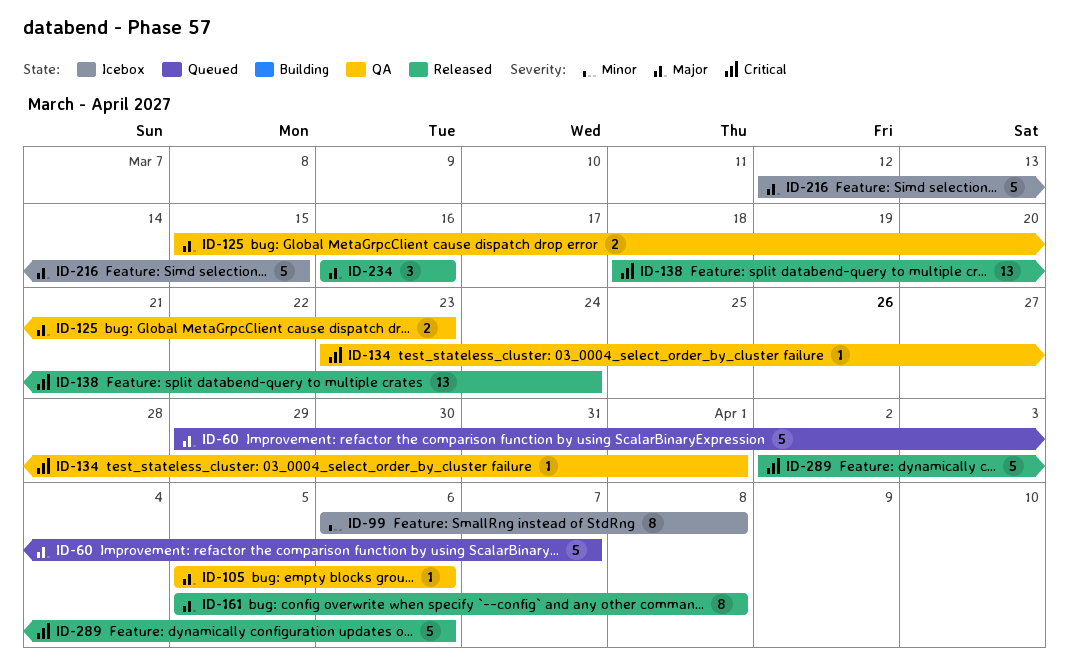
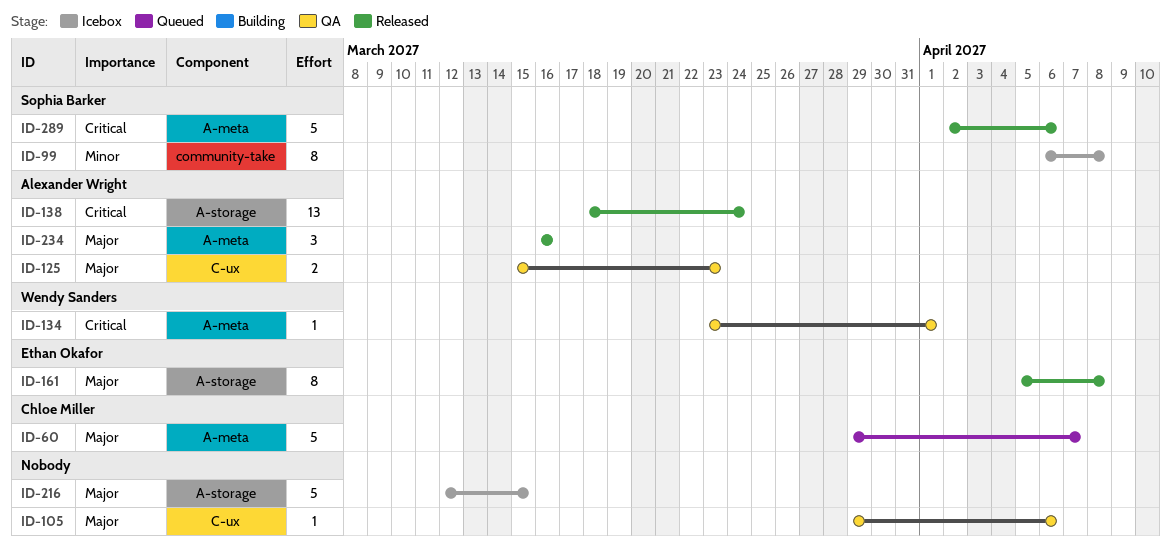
ID-105, start: Apr 5 -> Mar 29

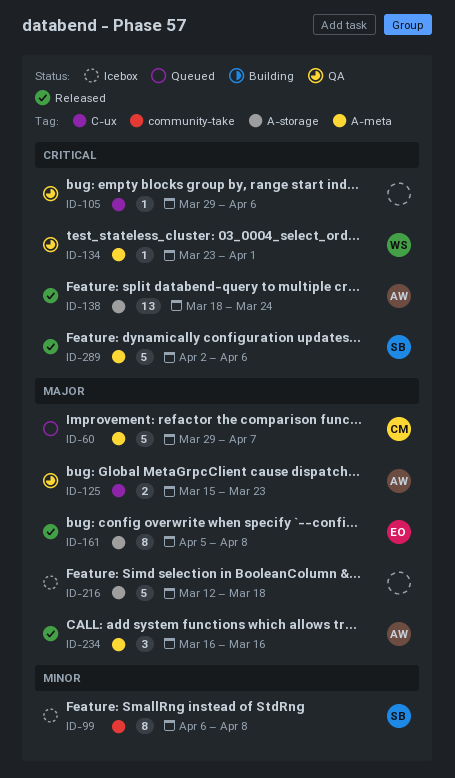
ID-105, priority: Major -> Critical
ID-216, due: Mar 15 -> Mar 18

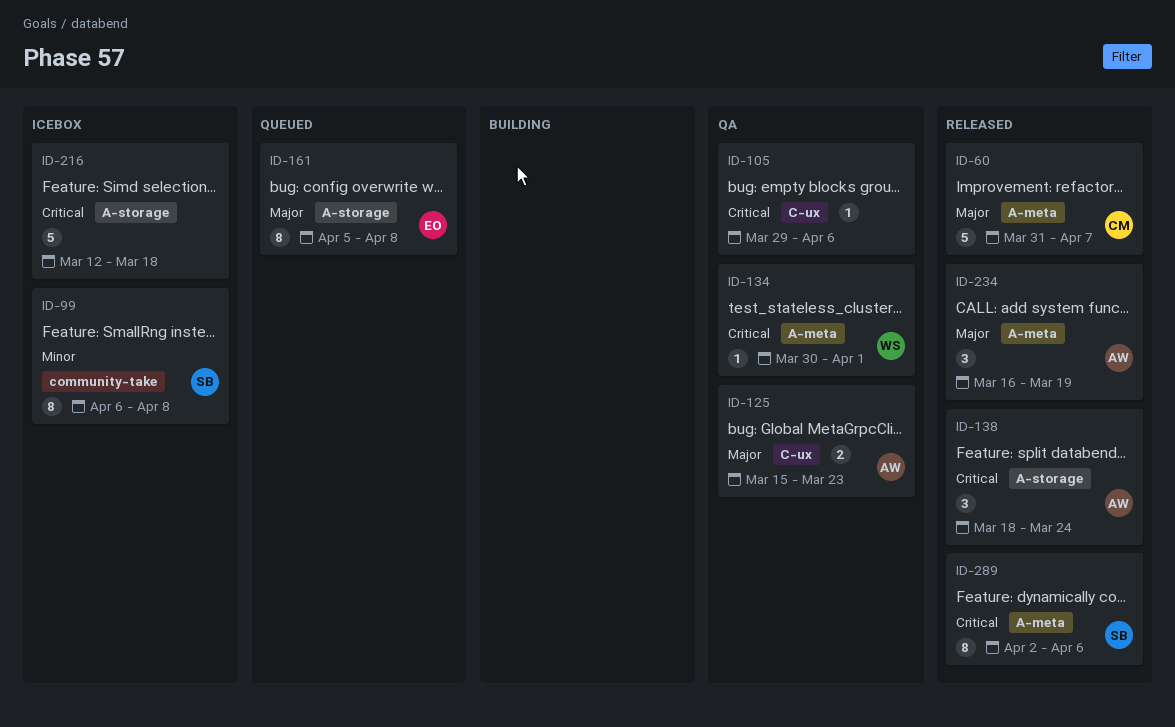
ID-60, status: Queued -> Released
ID-60, start: Mar 29 -> Mar 31
ID-134, start: Mar 23 -> Mar 30
ID-138, estimate: 13 -> 3
ID-161, status: Released -> Queued
ID-216, priority: Major -> Critical
ID-234, due: Mar 16 -> Mar 19
ID-289, estimate: 5 -> 8

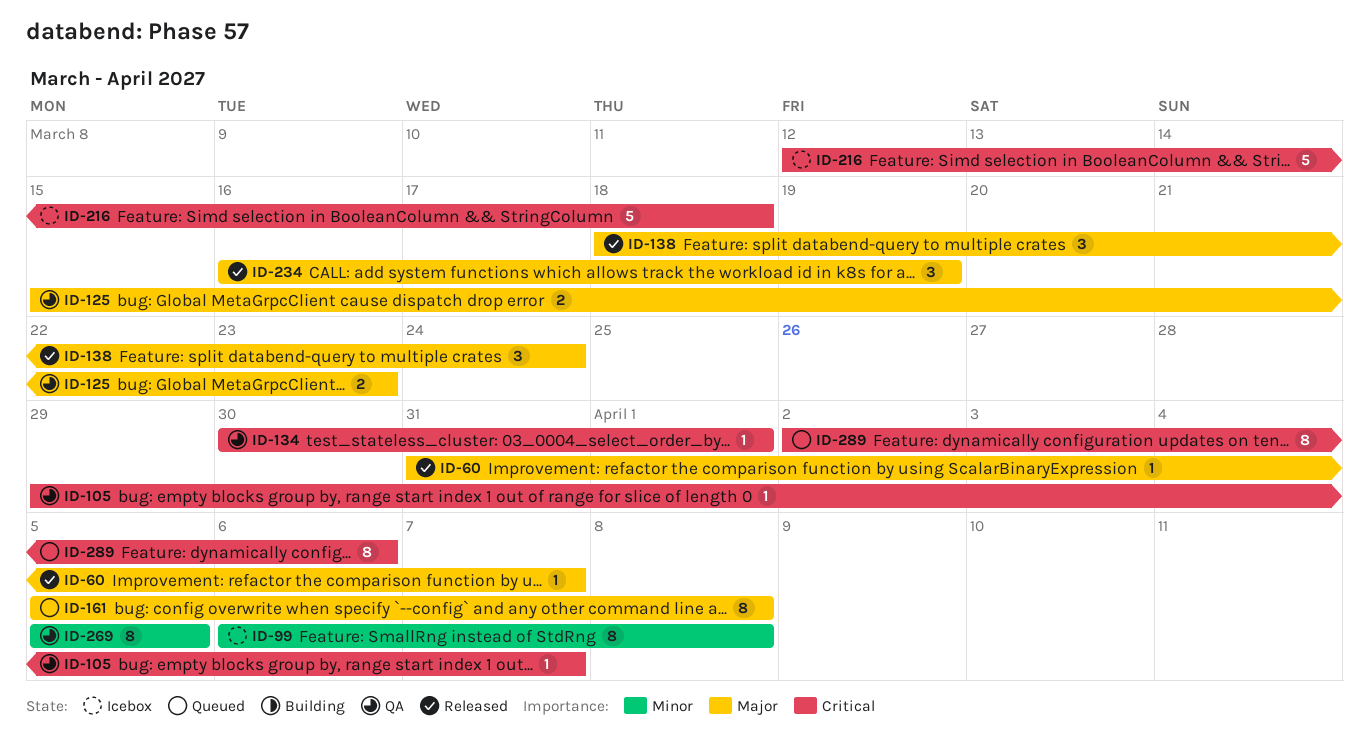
ID-60, estimate: 5 -> 1
ID-105, due: Apr 6 -> Apr 7
ID-138, priority: Critical -> Major
ID-269: none -> present
ID-289, status: Released -> Queued

